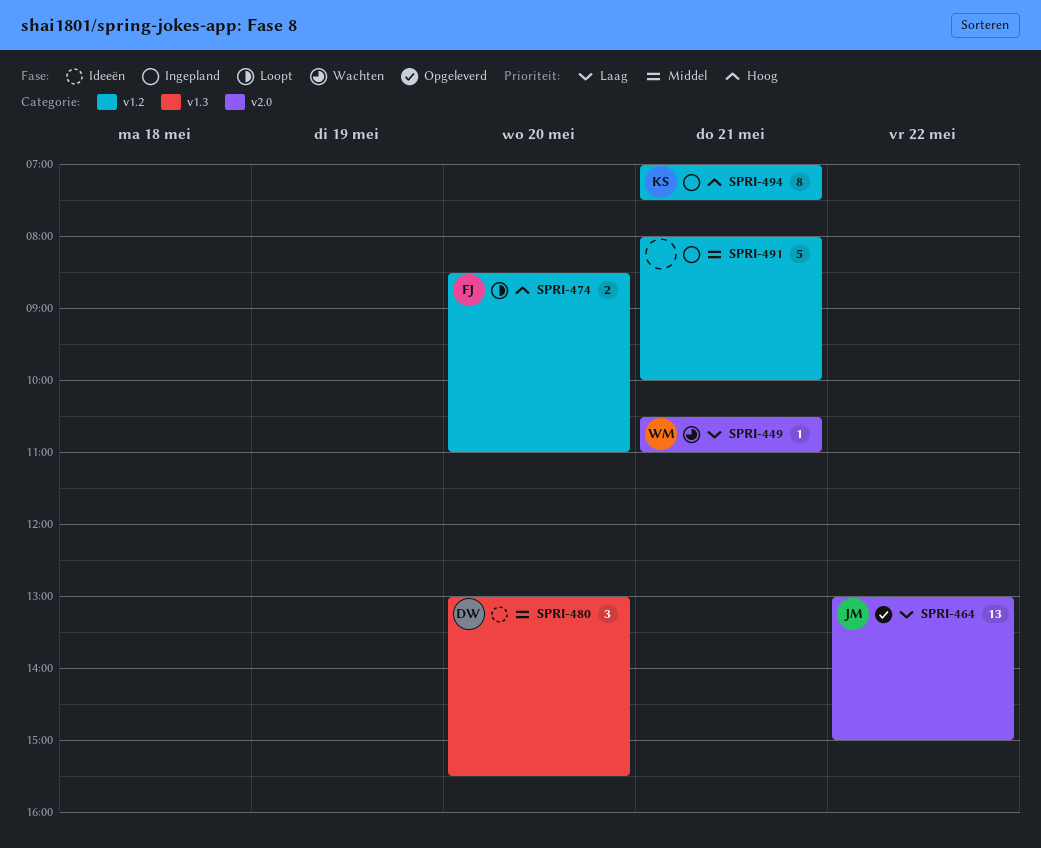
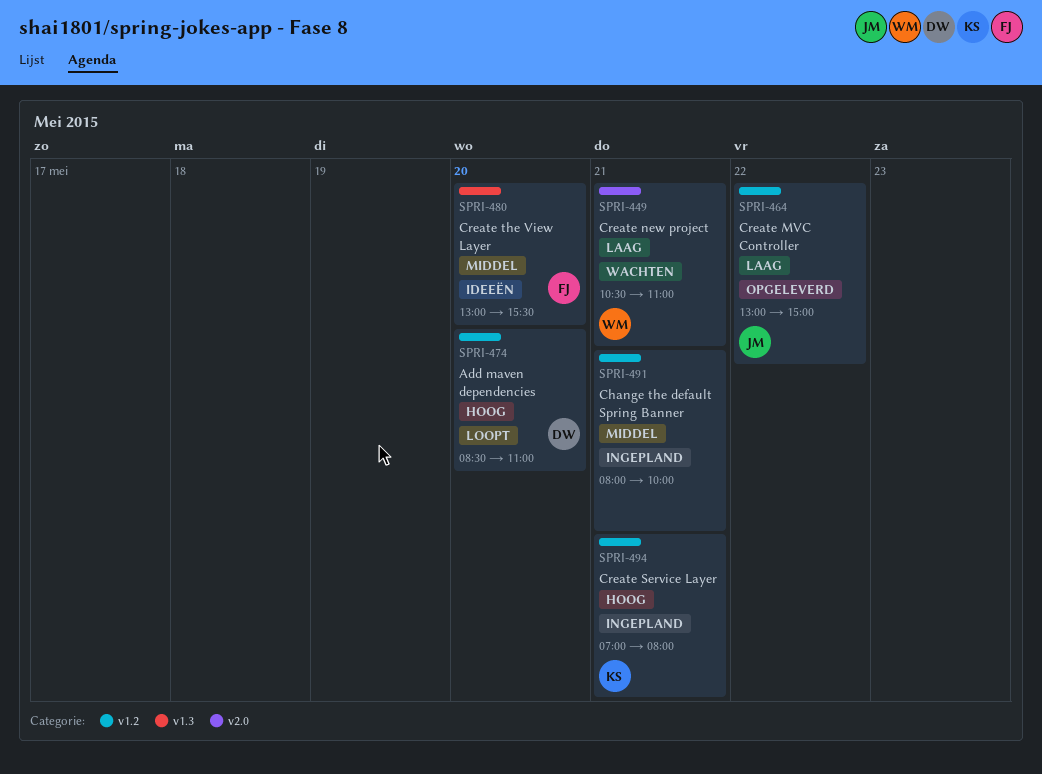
SPRI-464, label: v2.0 -> v1.2
SPRI-474, owner: FJ -> DW
SPRI-480, owner: DW -> FJ
SPRI-494, ends: 07:30 -> 08:00

